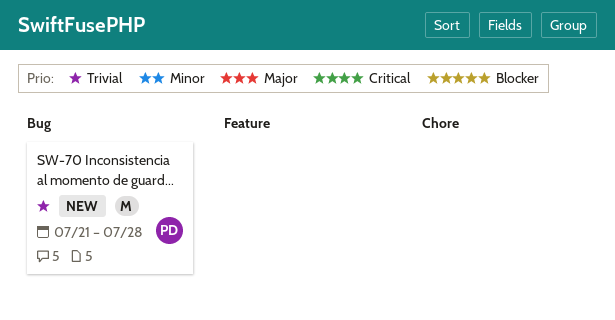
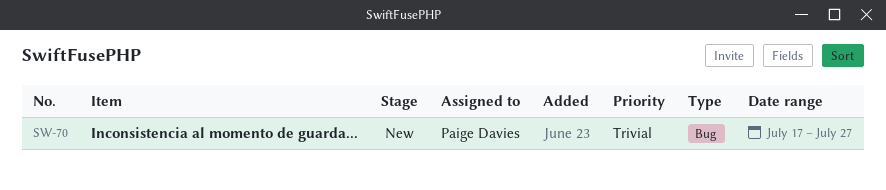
SW-70, start: Jul 21 -> Jul 17
SW-70, due: Jul 28 -> Jul 27

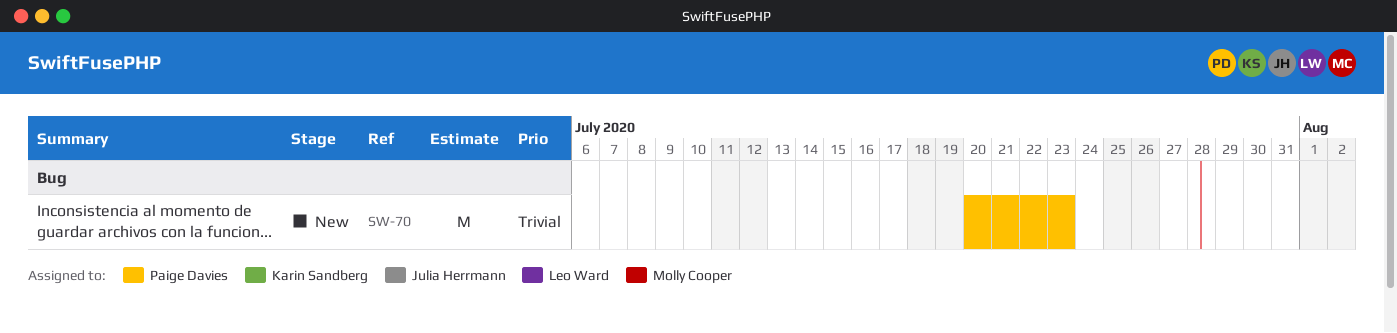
SW-70, start: Jul 17 -> Jul 20
SW-70, due: Jul 27 -> Jul 23

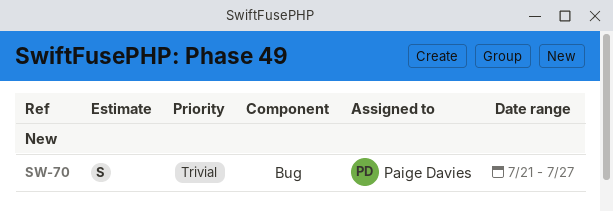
SW-70, estimate: M -> S
SW-70, start: Jul 20 -> Jul 21
SW-70, due: Jul 23 -> Jul 27

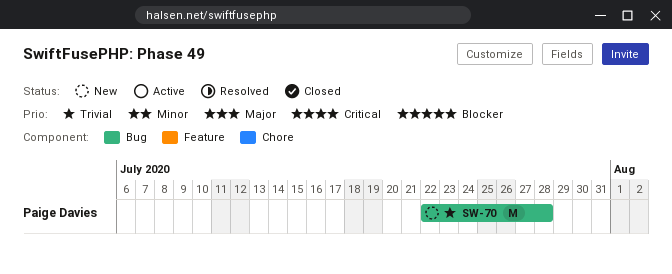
SW-70, estimate: S -> M
SW-70, start: Jul 21 -> Jul 22
SW-70, due: Jul 27 -> Jul 28

